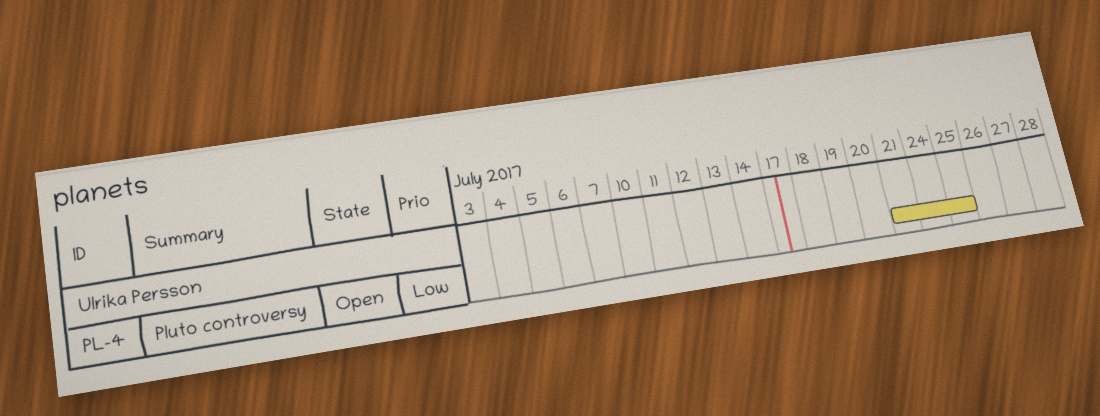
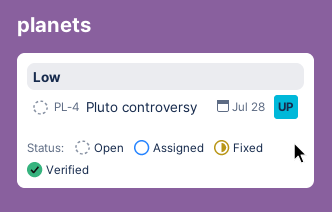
PL-4, due: Jul 25 -> Jul 28

